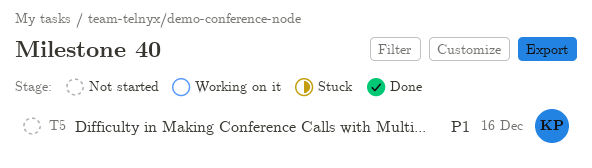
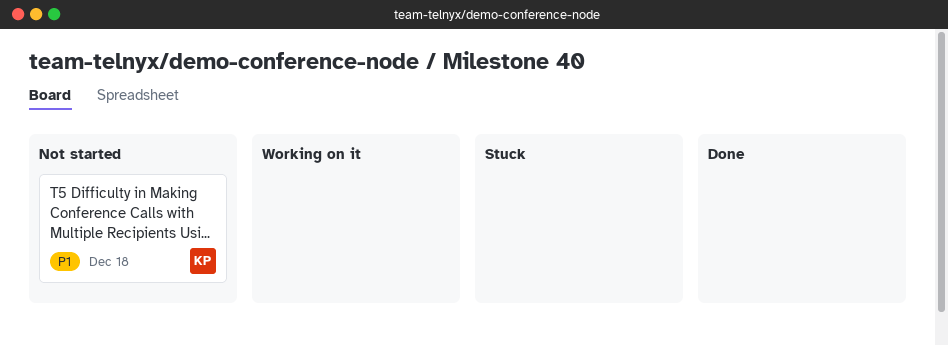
T5, due: Dec 16 -> Dec 18

